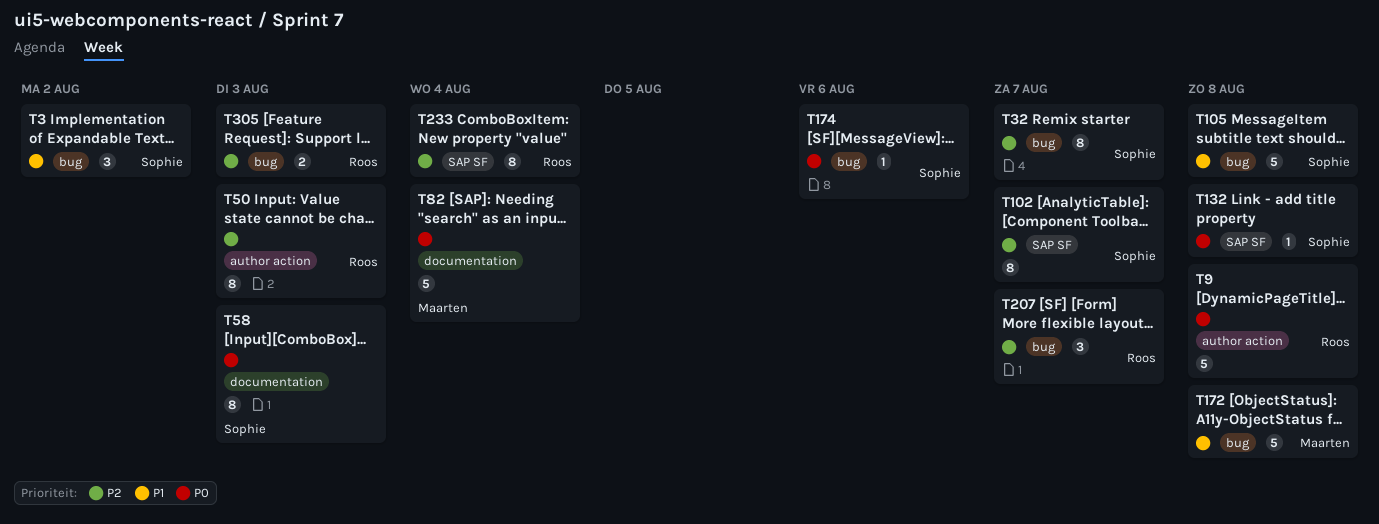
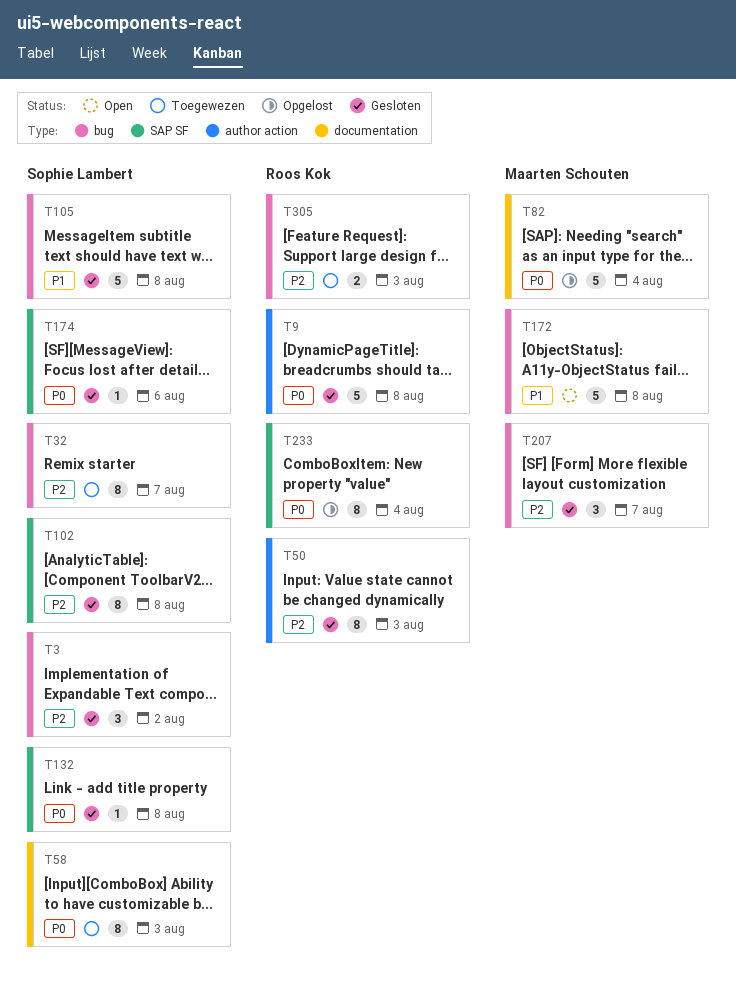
T3, priority: P1 -> P2
T102, due: Aug 7 -> Aug 8
T174, label: bug -> SAP SF
T207, owner: Roos Kok -> Maarten Schouten
T233, priority: P2 -> P0

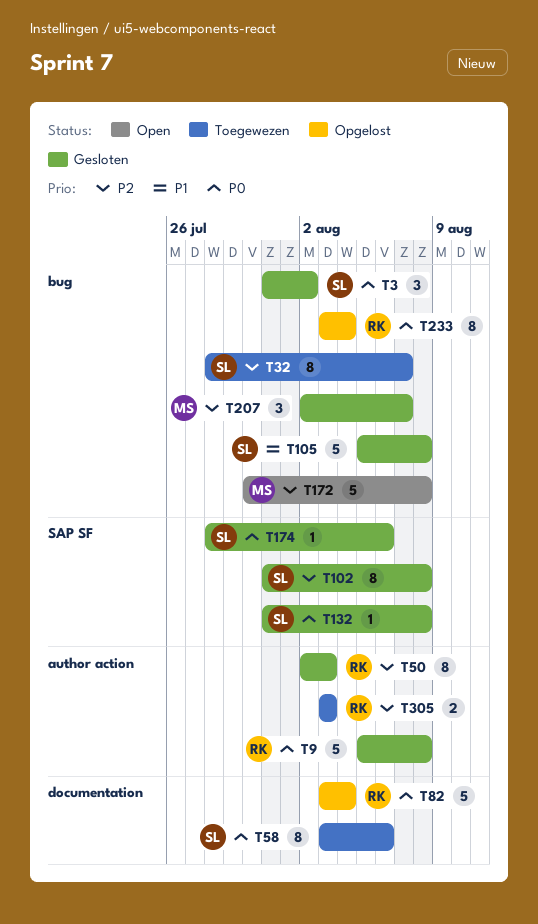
T3, priority: P2 -> P0
T58, due: Aug 3 -> Aug 6
T82, owner: Maarten Schouten -> Roos Kok
T172, priority: P1 -> P2
T233, label: SAP SF -> bug
T305, label: bug -> author action

